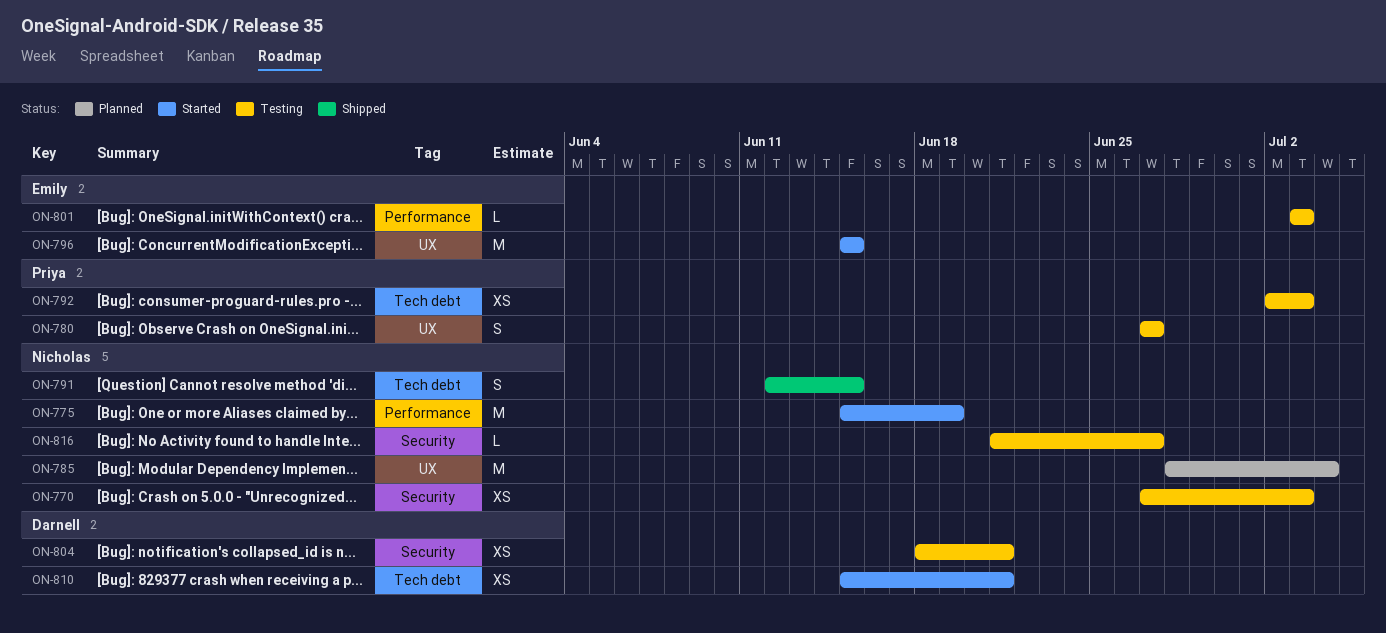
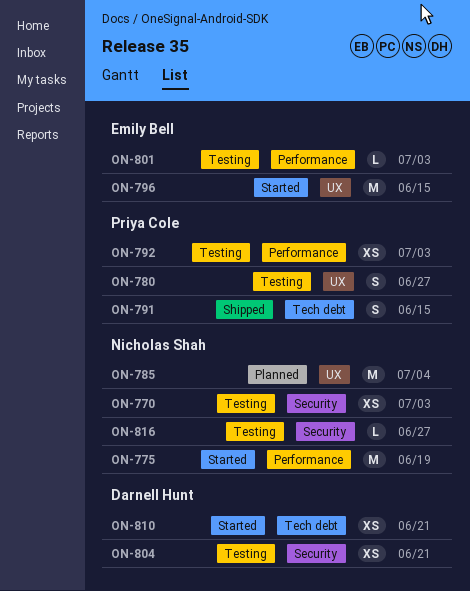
ON-791, owner: Nicholas Shah -> Priya Cole
ON-792, label: Tech debt -> Performance

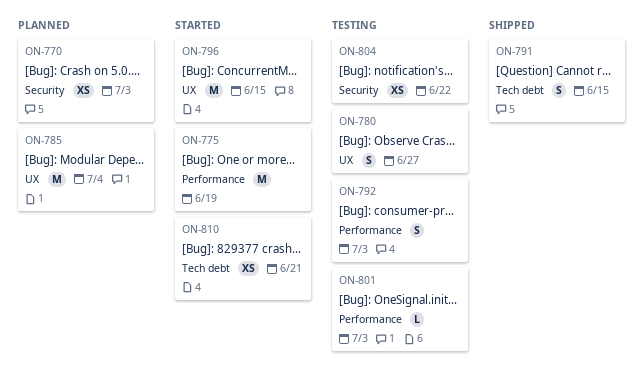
ON-770, status: Testing -> Planned
ON-792, estimate: XS -> S
ON-804, due: Jun 21 -> Jun 22
ON-816: present -> none

